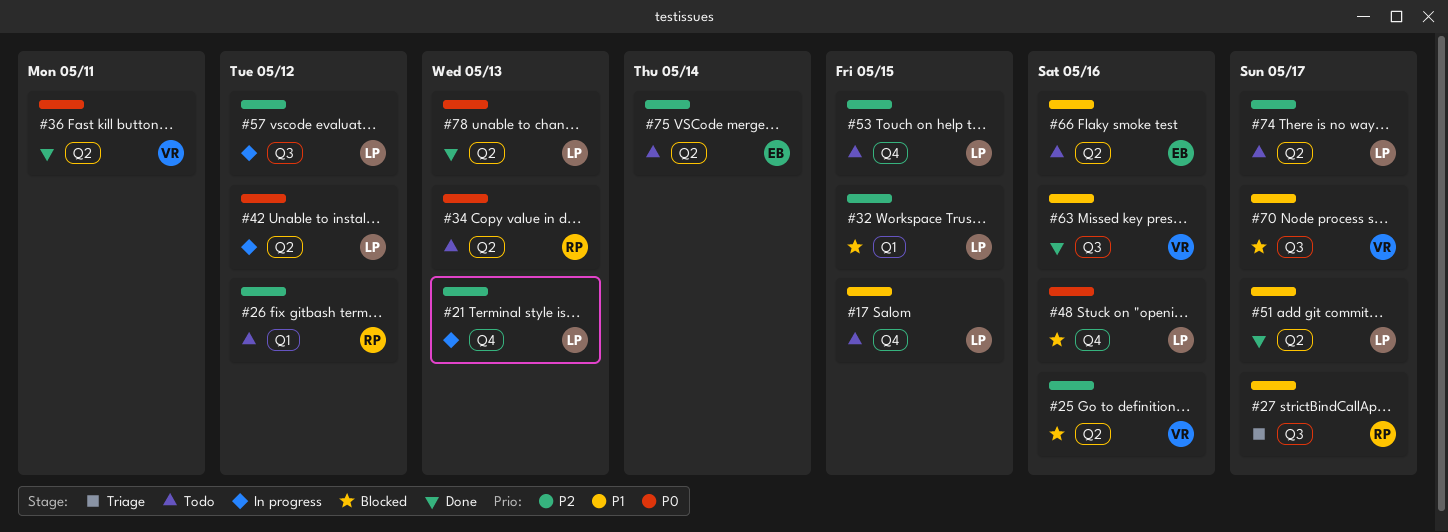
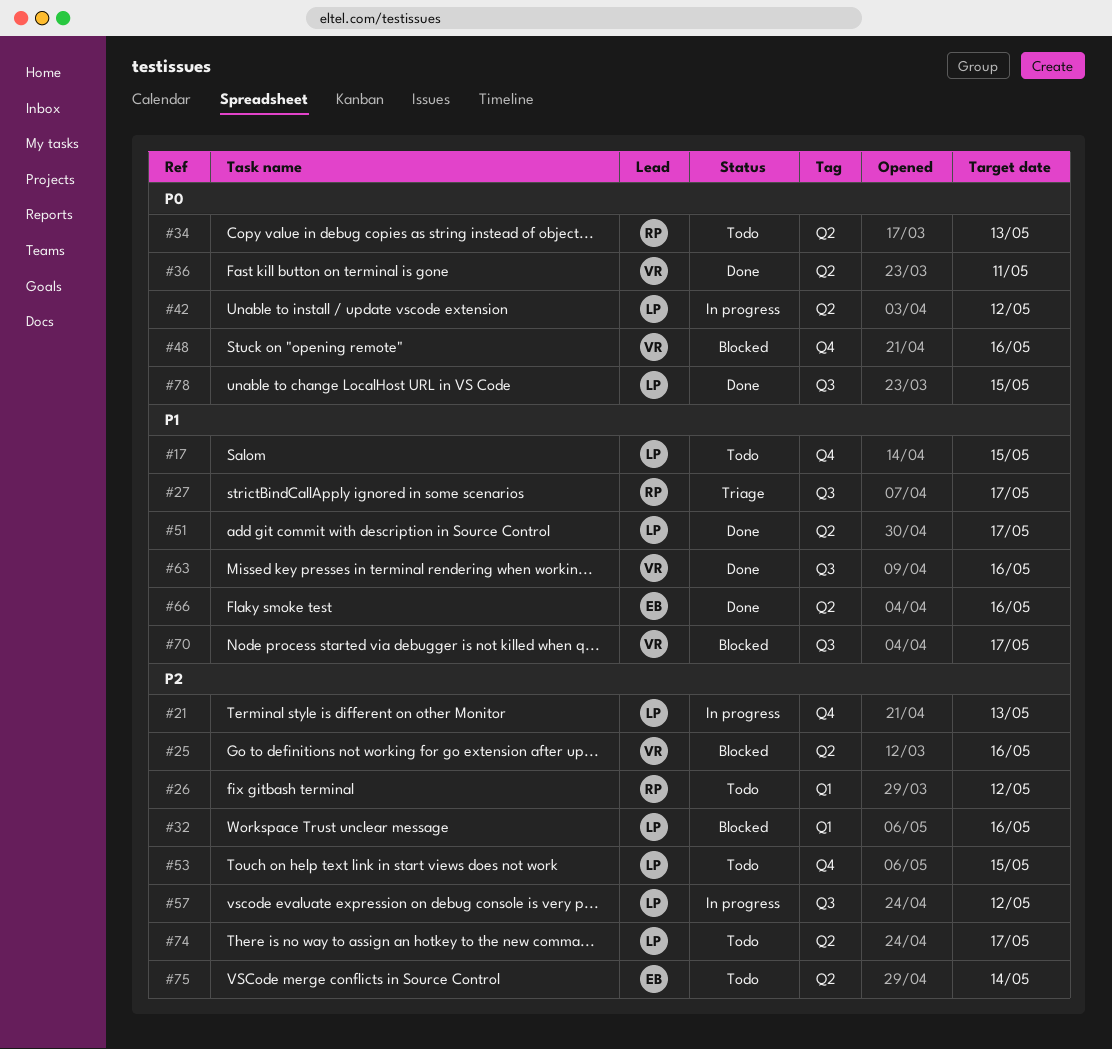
#32, due: May 15 -> May 16
#48, owner: LP -> VR
#66, status: Todo -> Done
#78, label: Q2 -> Q3
#78, due: May 13 -> May 15

